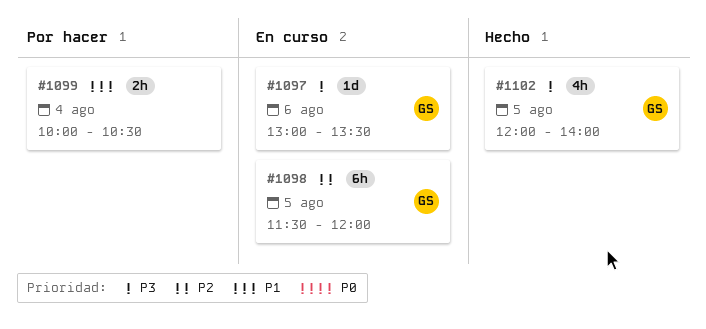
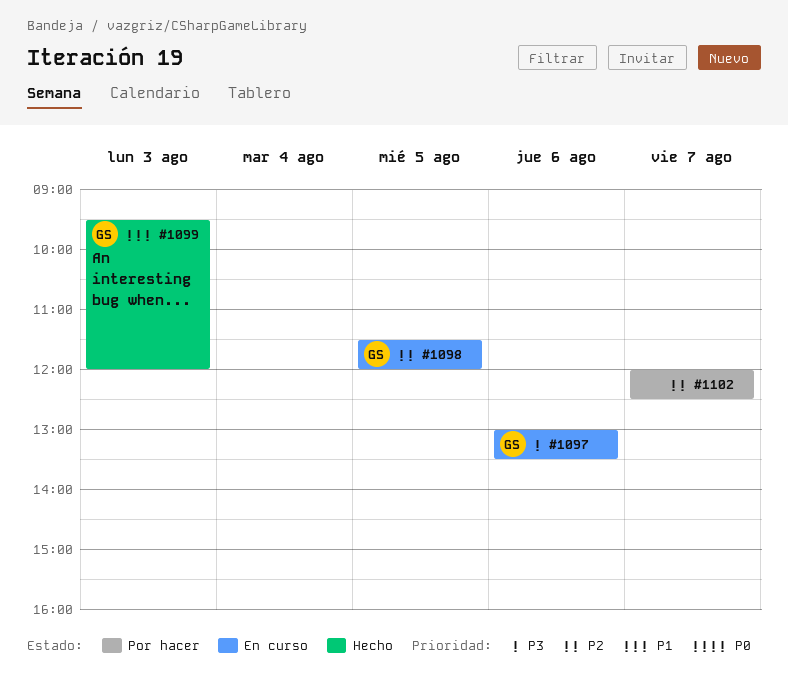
#1099, status: Por hacer -> Hecho
#1099, owner: none -> GS
#1099, day: Aug 4 -> Aug 3
#1099, begins: 10:00 -> 09:30
#1099, ends: 10:30 -> 12:00
#1102, status: Hecho -> Por hacer
#1102, owner: GS -> none
#1102, priority: P3 -> P2
#1102, day: Aug 5 -> Aug 7
#1102, ends: 14:00 -> 12:30

